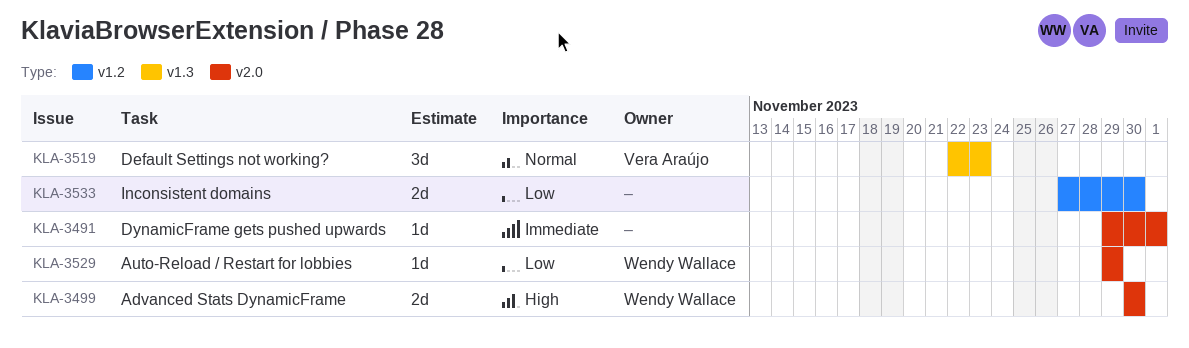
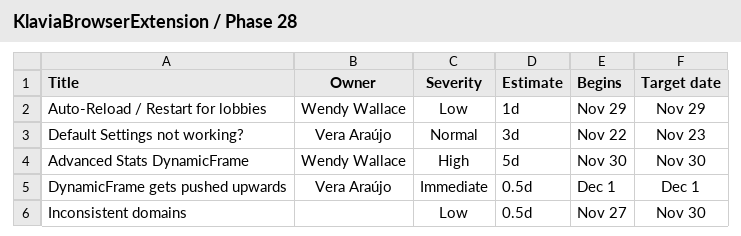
Advanced Stats DynamicFrame, estimate: 2d -> 5d
DynamicFrame gets pushed upwards, owner: none -> Vera Araújo
DynamicFrame gets pushed upwards, estimate: 1d -> 0.5d
DynamicFrame gets pushed upwards, start: Nov 29 -> Dec 1
Inconsistent domains, estimate: 2d -> 0.5d

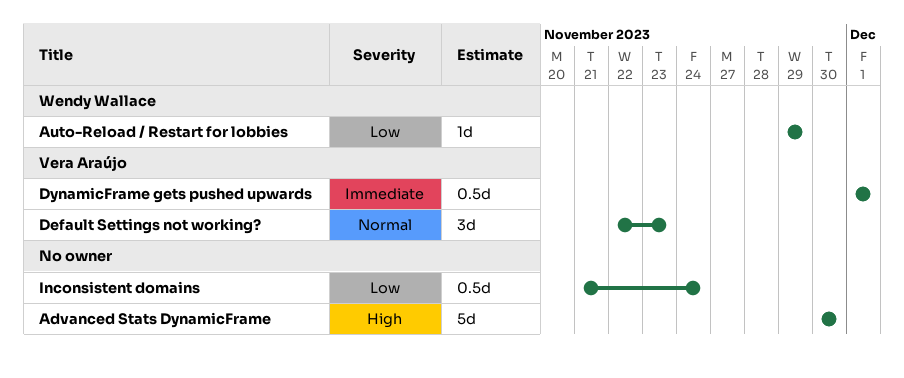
Advanced Stats DynamicFrame, owner: Wendy Wallace -> none
Inconsistent domains, start: Nov 27 -> Nov 21
Inconsistent domains, due: Nov 30 -> Nov 24

